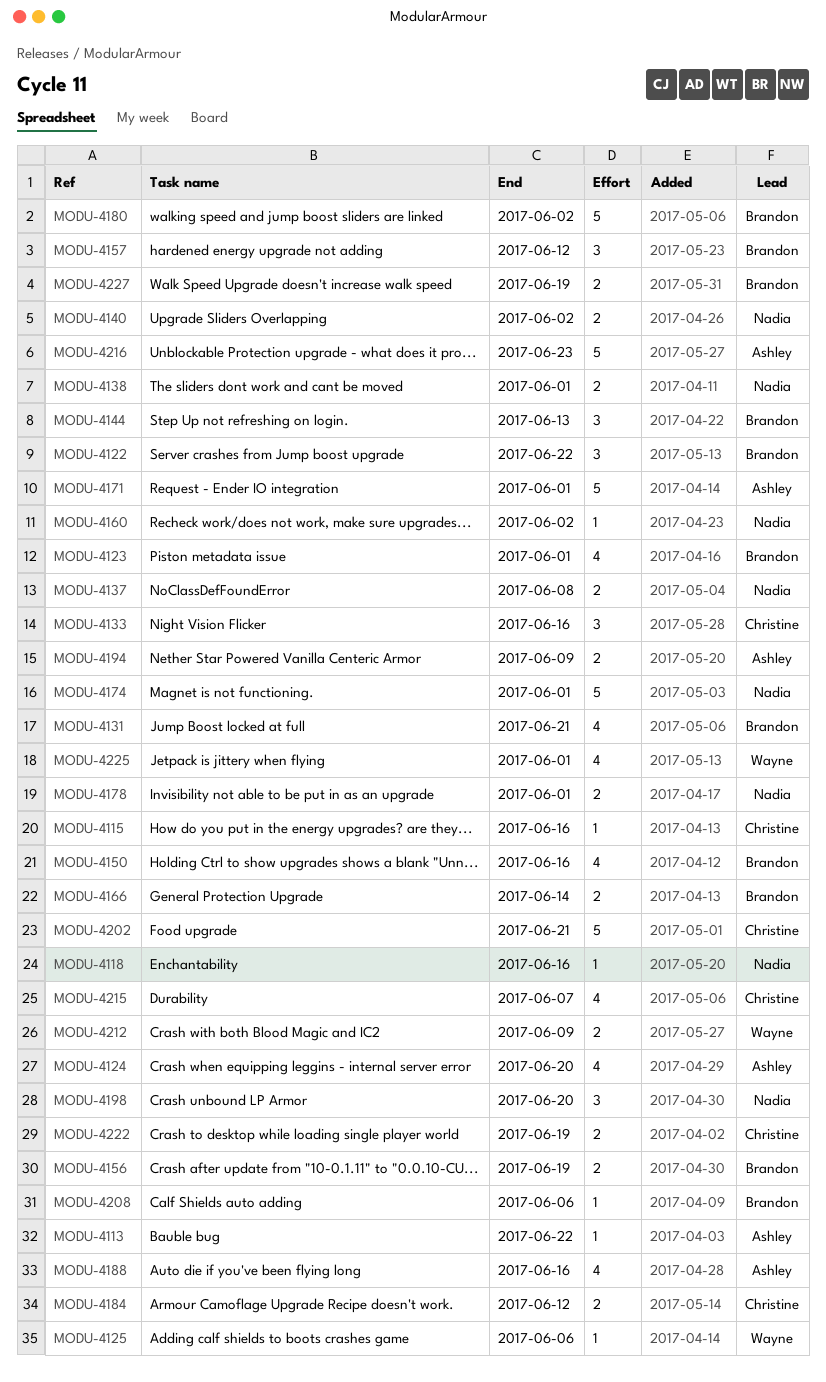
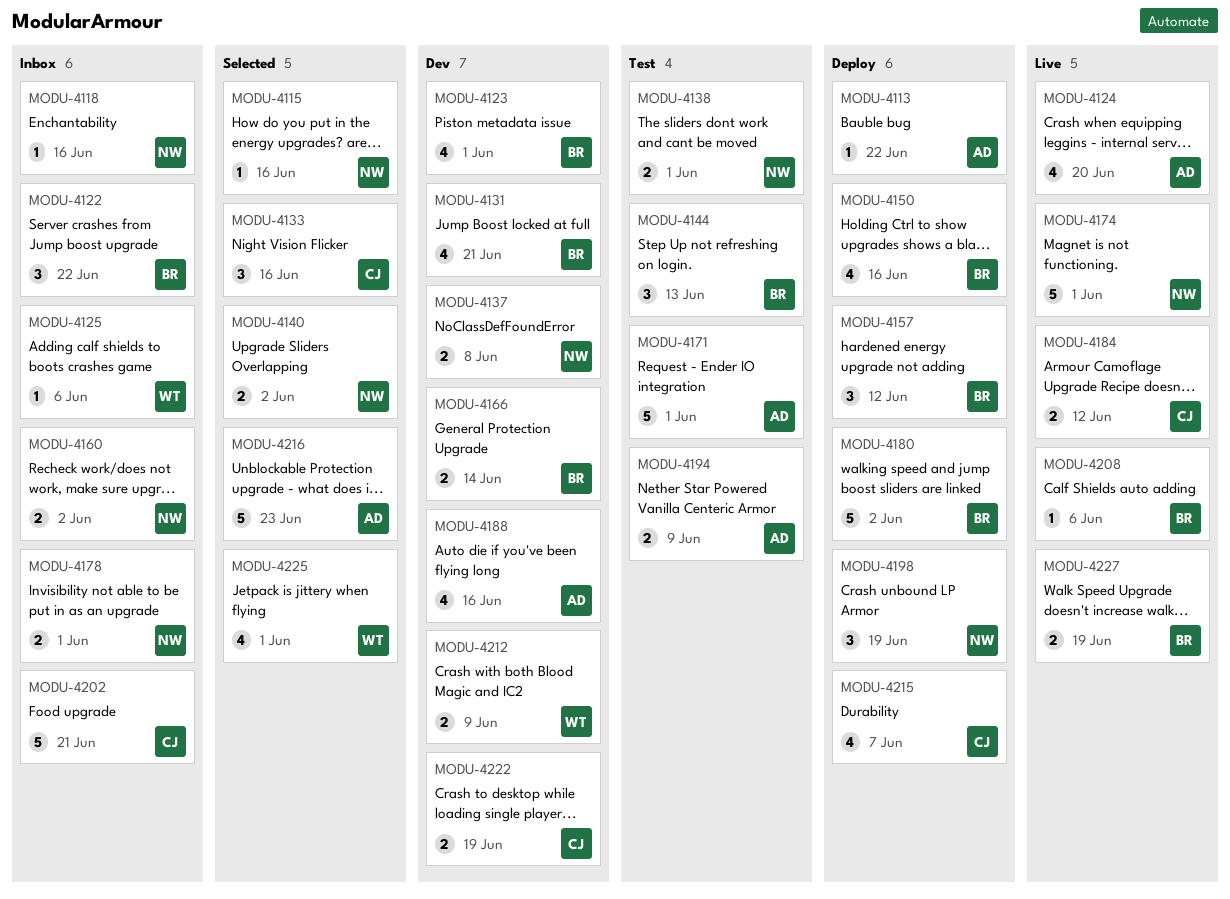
MODU-4115, owner: Christine -> Nadia
MODU-4156: present -> none
MODU-4160, estimate: 1 -> 2
MODU-4198, due: Jun 20 -> Jun 19

